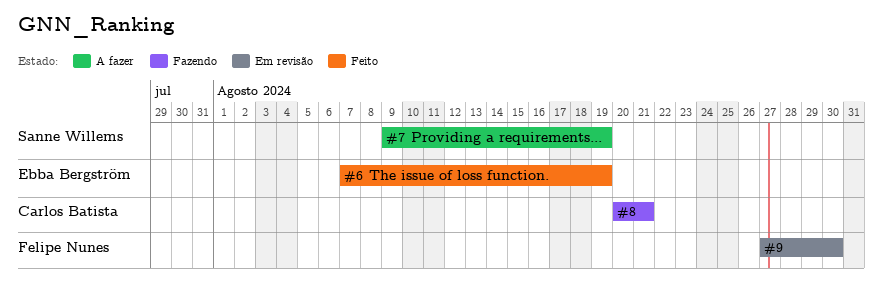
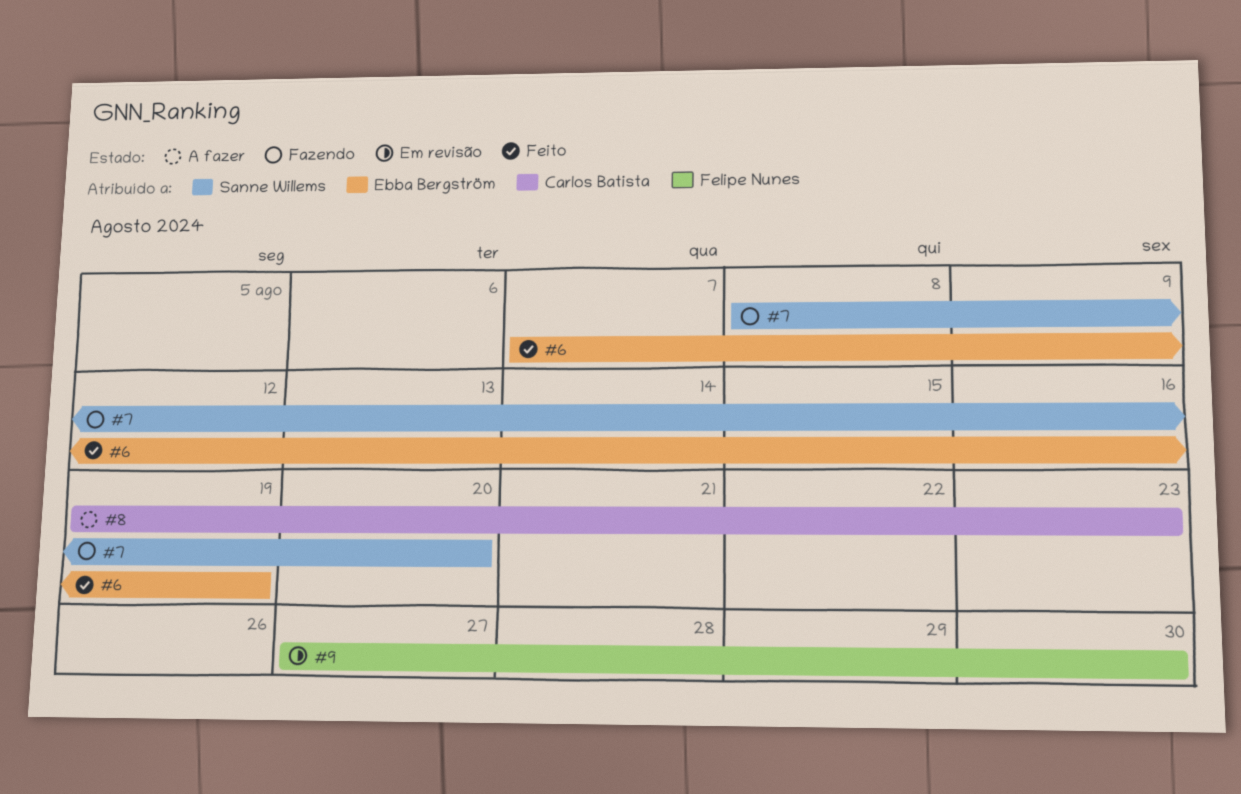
#7, status: A fazer -> Fazendo
#7, start: Aug 9 -> Aug 8
#7, due: Aug 19 -> Aug 20
#8, status: Fazendo -> A fazer
#8, start: Aug 20 -> Aug 19
#8, due: Aug 21 -> Aug 23

